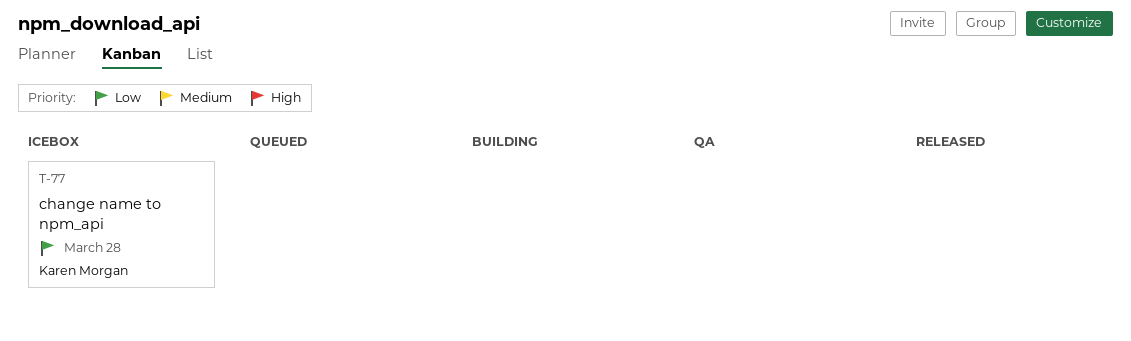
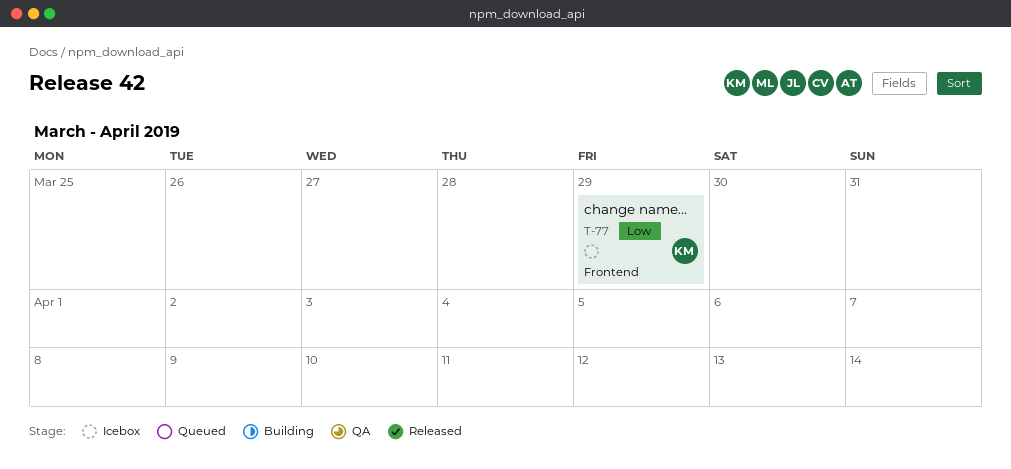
T-77, due: Mar 28 -> Mar 29

